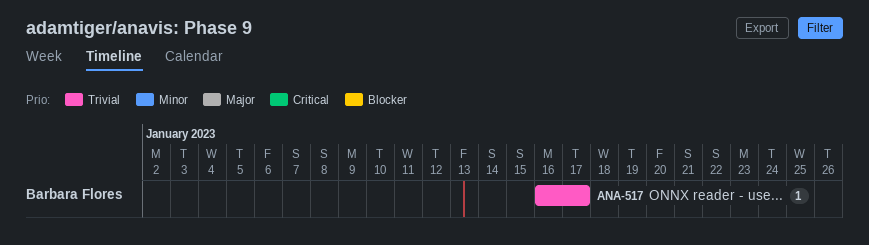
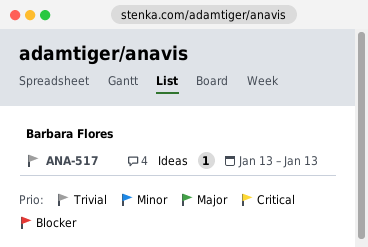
ANA-517, start: Jan 16 -> Jan 13
ANA-517, due: Jan 17 -> Jan 13

